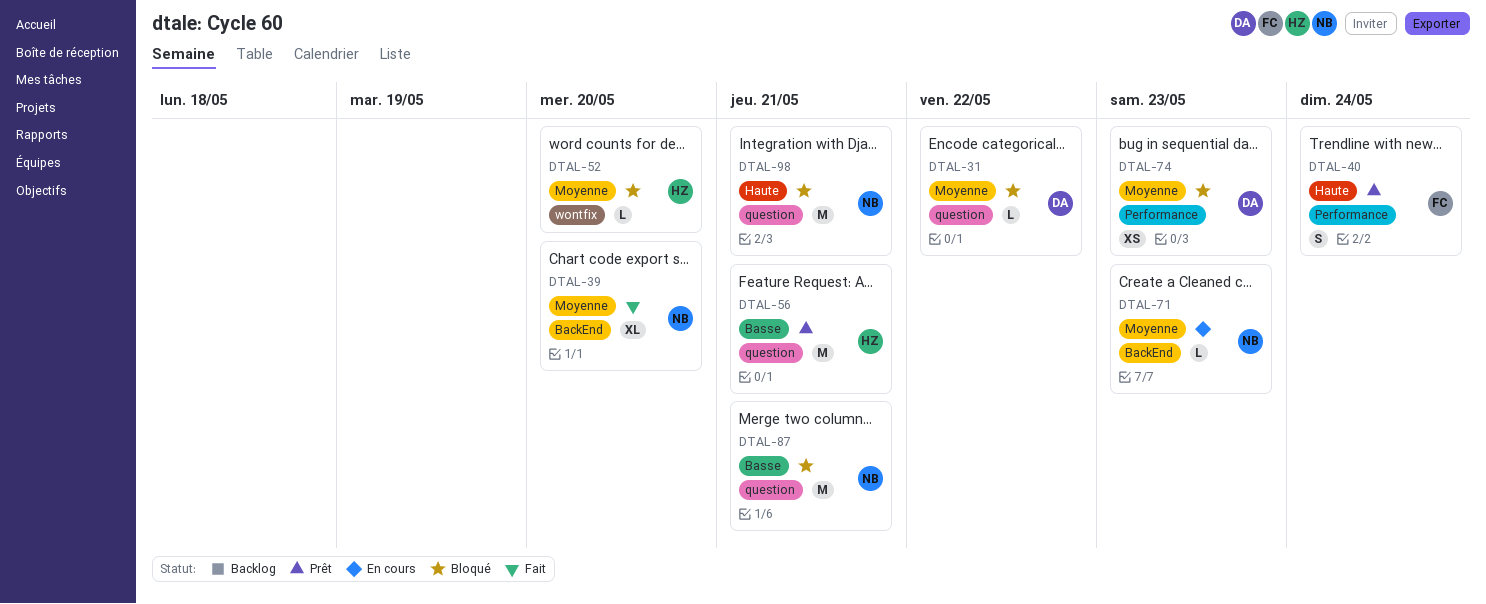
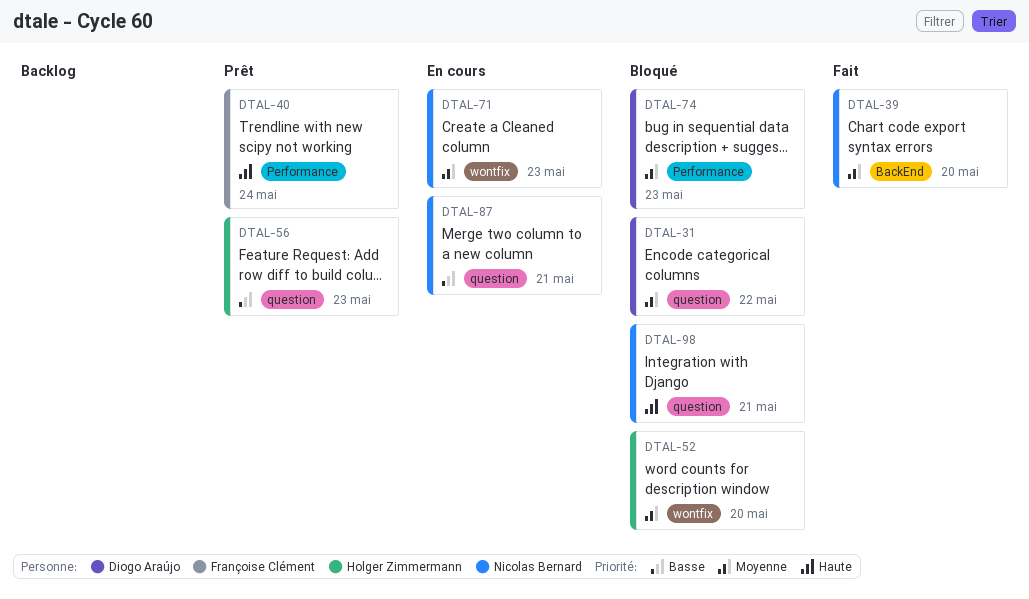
DTAL-56, due: May 21 -> May 23
DTAL-71, label: BackEnd -> wontfix
DTAL-87, status: Bloqué -> En cours

